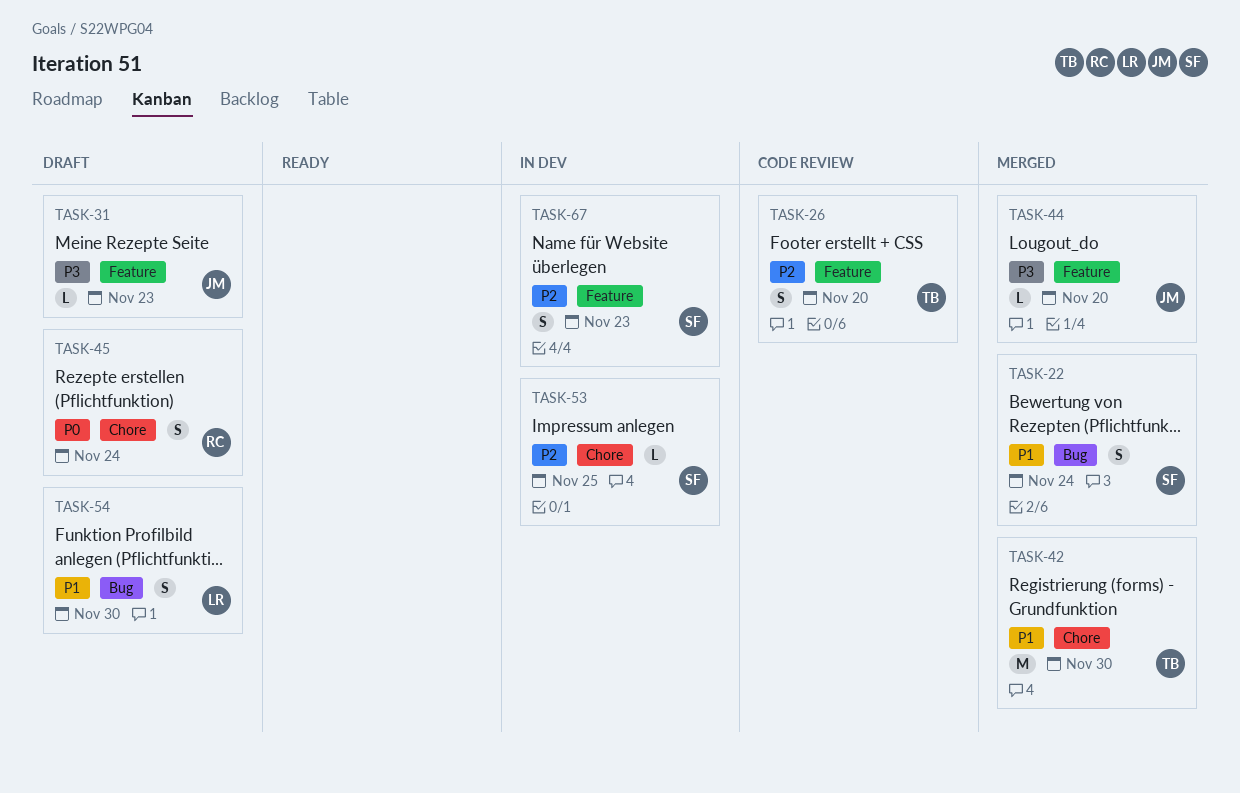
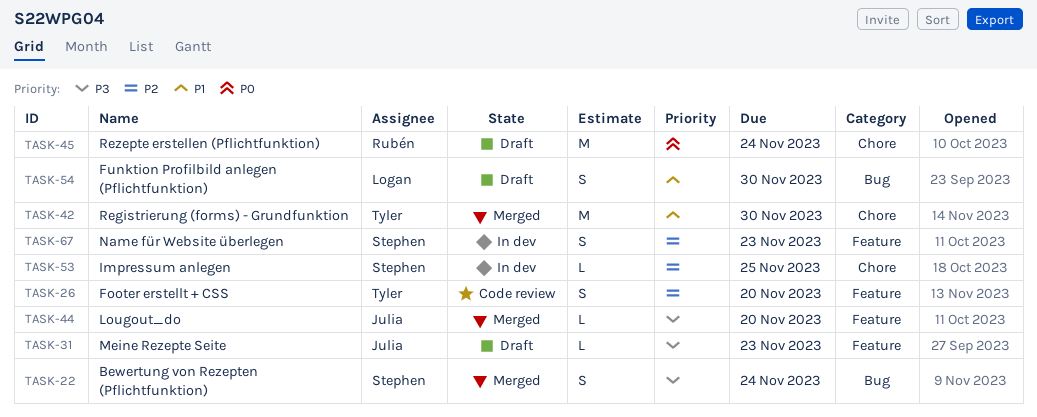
TASK-22, priority: P1 -> P3
TASK-45, estimate: S -> M

